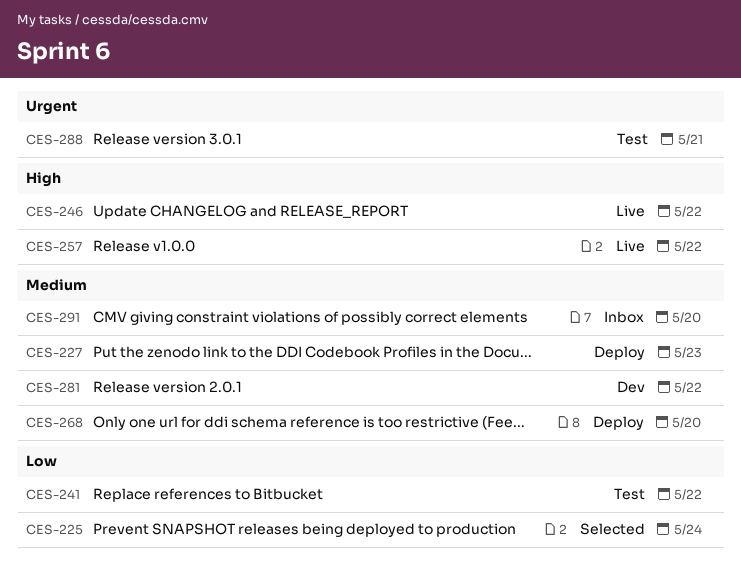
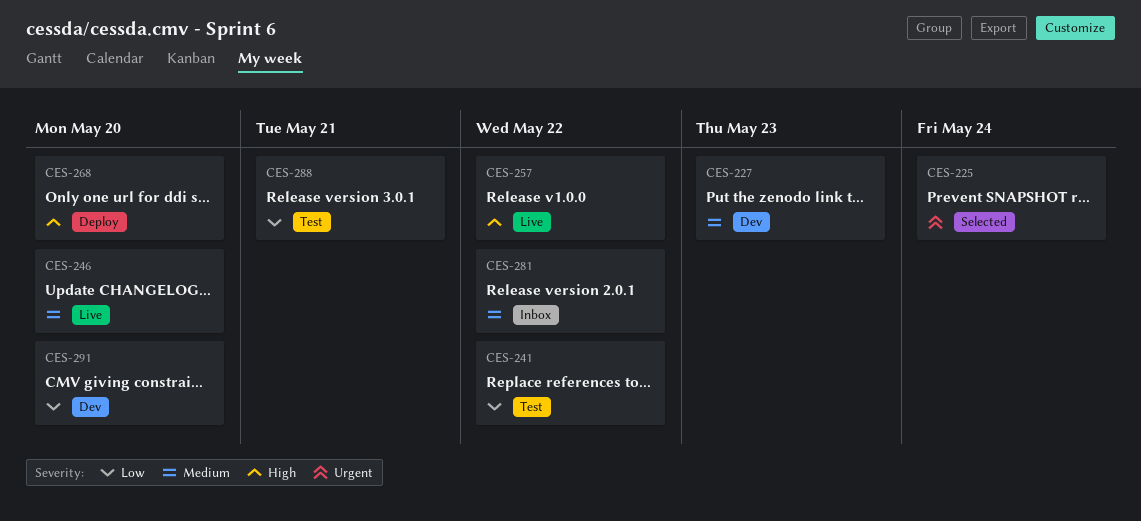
CES-225, priority: Low -> Urgent
CES-227, status: Deploy -> Dev
CES-246, priority: High -> Medium
CES-246, due: May 22 -> May 20
CES-268, priority: Medium -> High
CES-281, status: Dev -> Inbox
CES-288, priority: Urgent -> Low
CES-291, status: Inbox -> Dev
CES-291, priority: Medium -> Low

